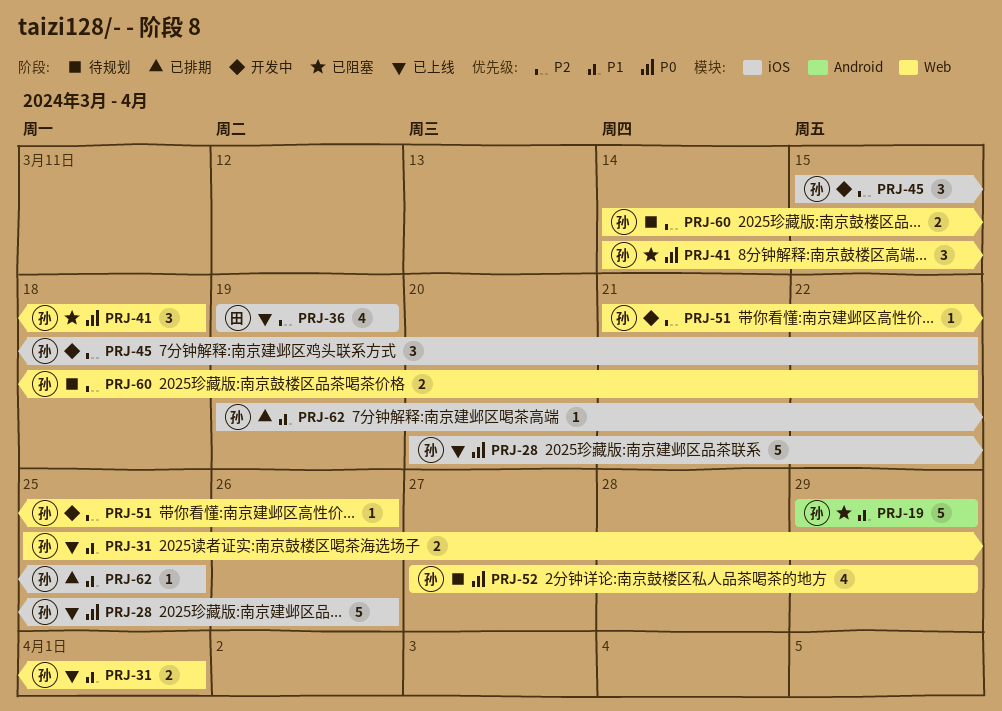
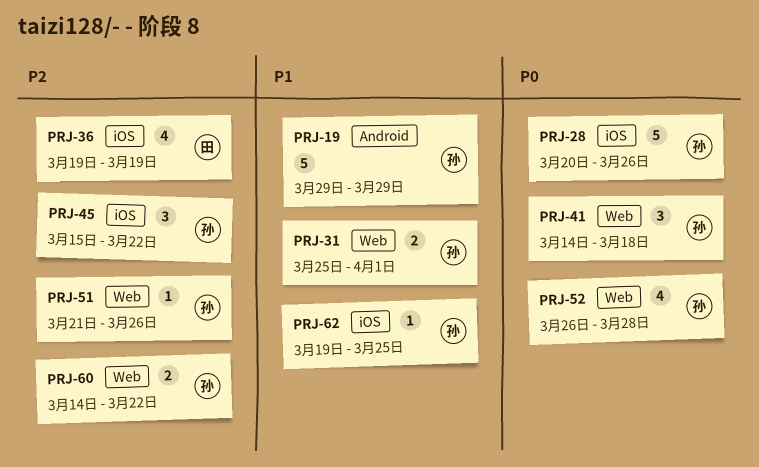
PRJ-52, start: Mar 27 -> Mar 26
PRJ-52, due: Mar 29 -> Mar 28

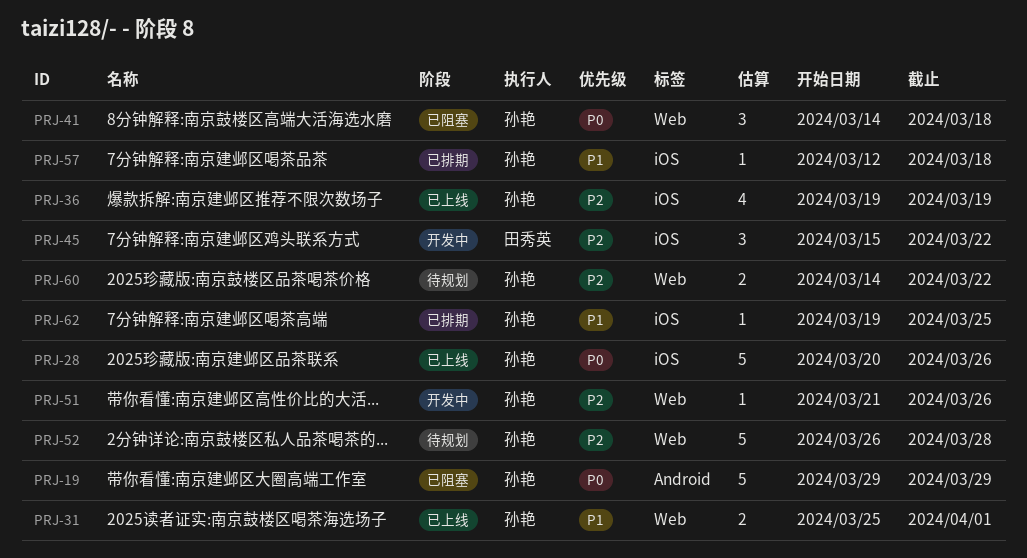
PRJ-19, priority: P1 -> P0
PRJ-36, owner: 田秀英 -> 孙艳
PRJ-45, owner: 孙艳 -> 田秀英
PRJ-52, priority: P0 -> P2
PRJ-52, estimate: 4 -> 5
PRJ-57: none -> present

